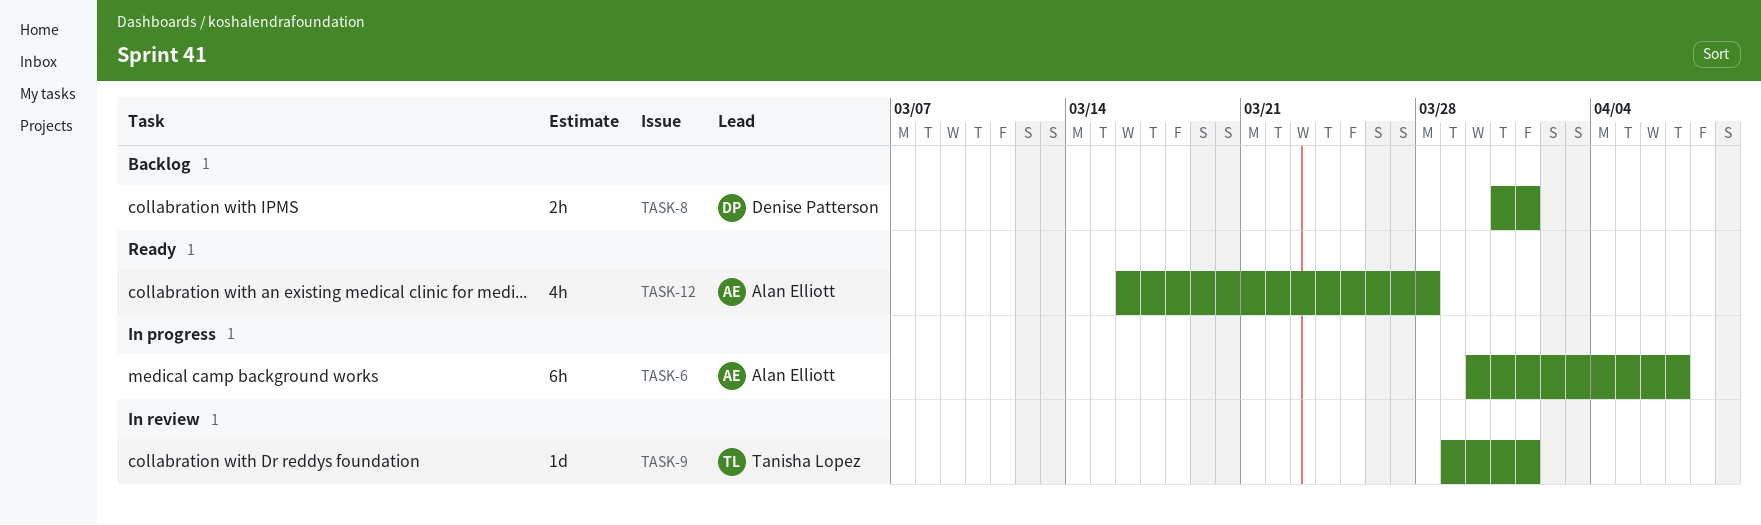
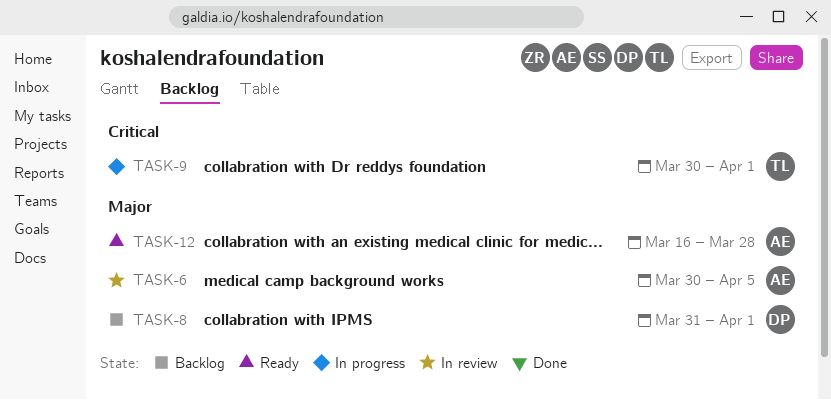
TASK-6, status: In progress -> In review
TASK-6, due: Apr 7 -> Apr 5
TASK-9, status: In review -> In progress
TASK-9, start: Mar 29 -> Mar 30

